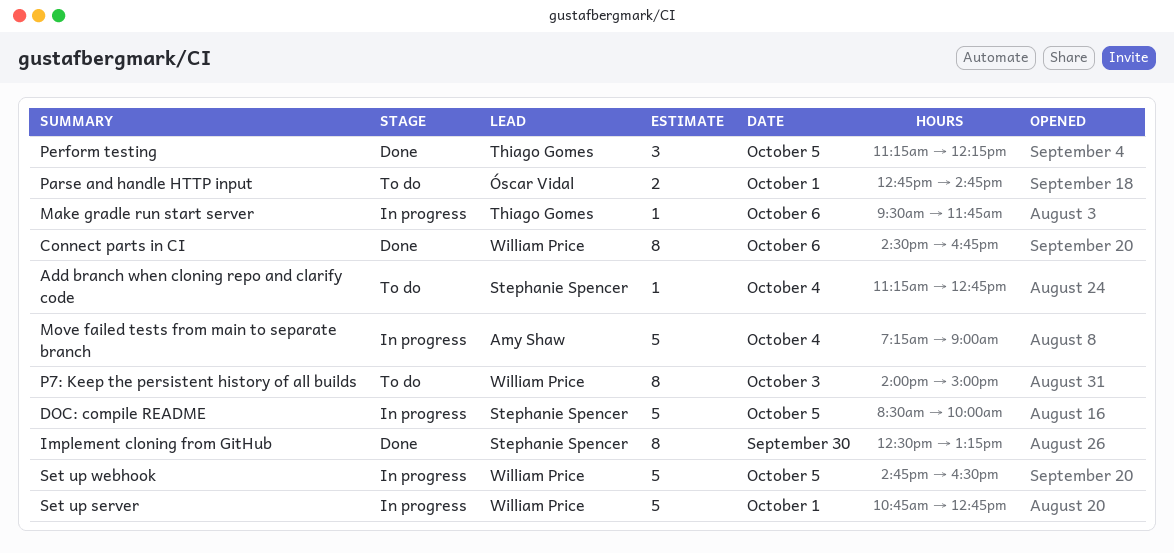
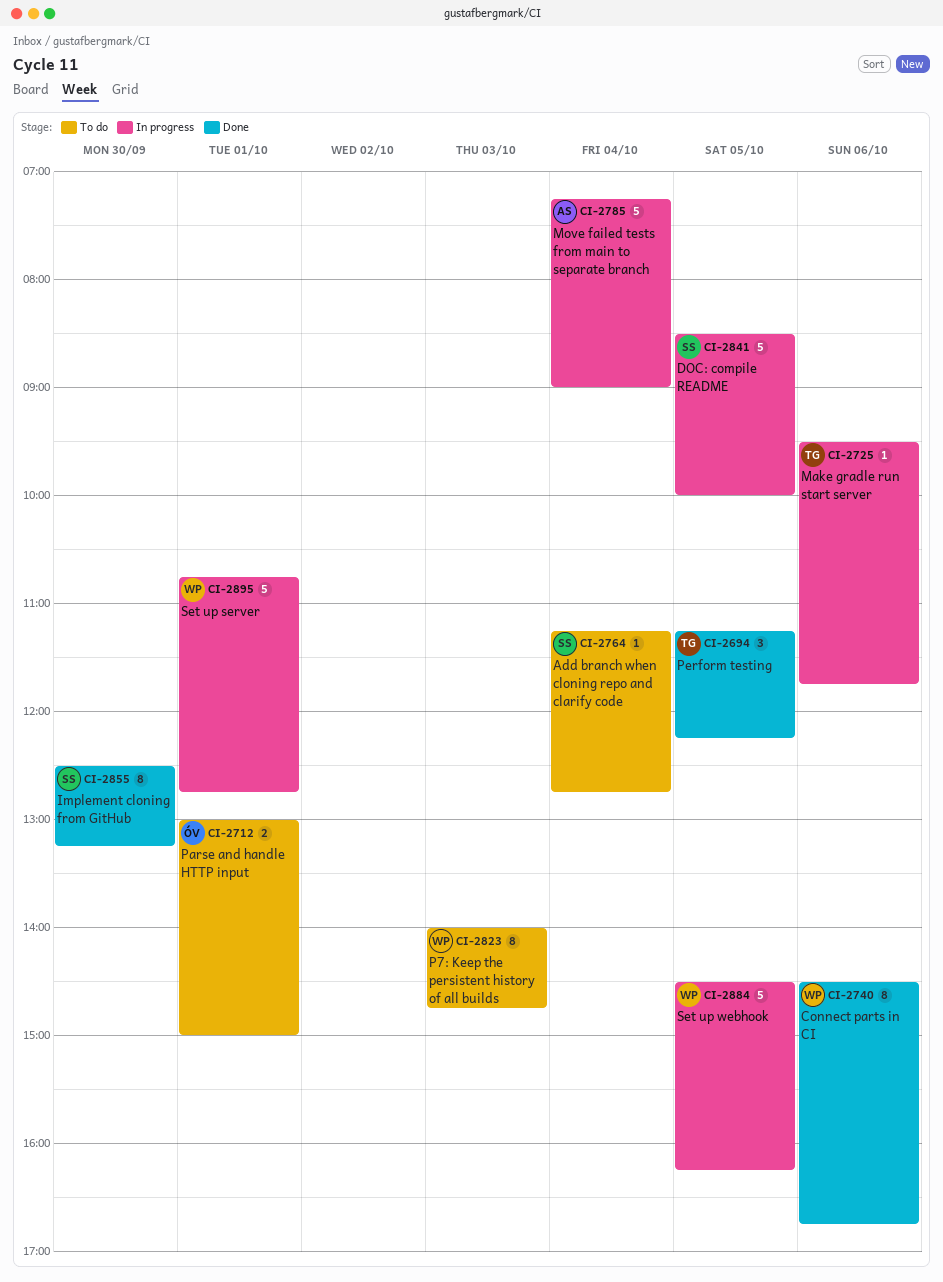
P7: Keep the persistent history of all builds, ends: 15:00 -> 14:45
Parse and handle HTTP input, begins: 12:45 -> 13:00
Parse and handle HTTP input, ends: 14:45 -> 15:00
Set up webhook, begins: 14:45 -> 14:30
Set up webhook, ends: 16:30 -> 16:15

